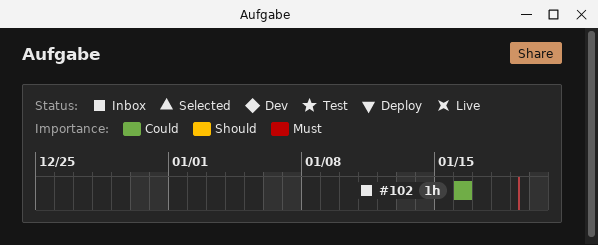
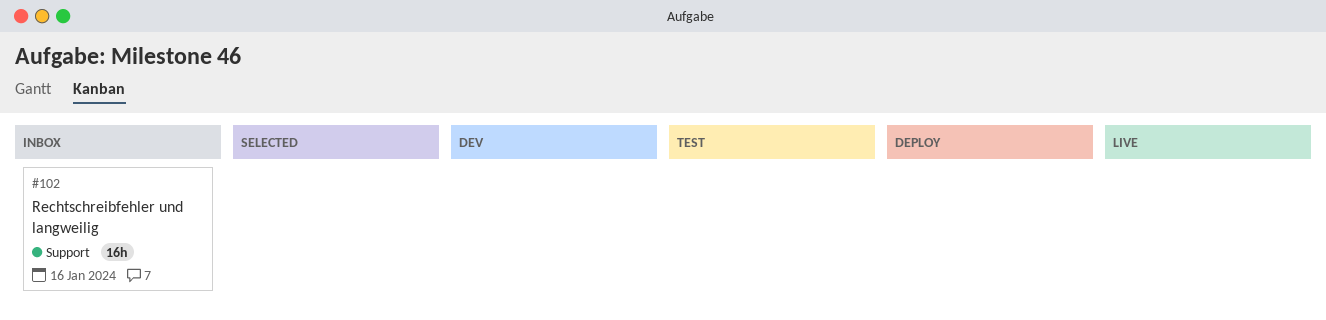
#102, estimate: 1h -> 16h

